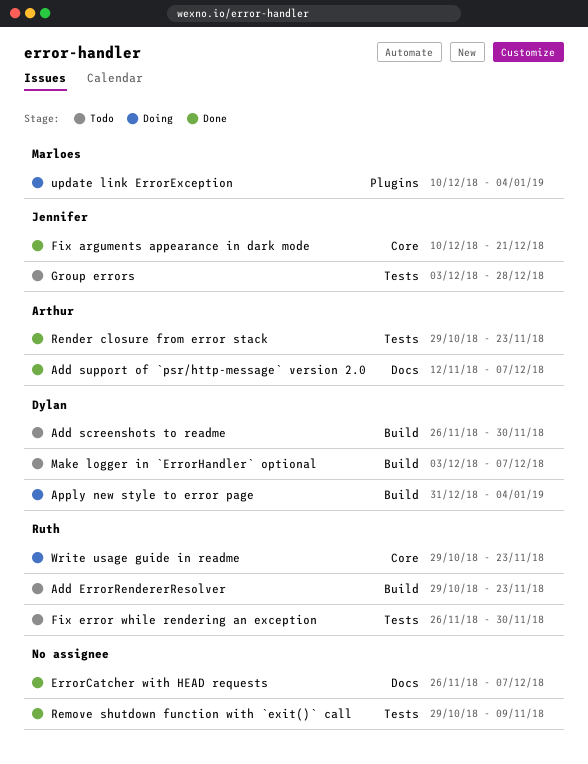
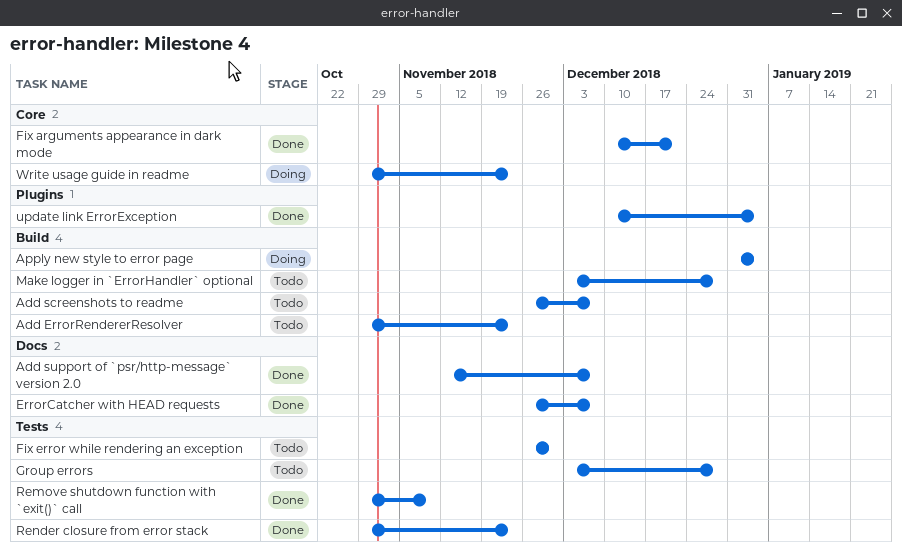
Add screenshots to readme, due: Nov 30 -> Dec 7
Make logger in `ErrorHandler` optional, due: Dec 7 -> Dec 28
update link ErrorException, status: Doing -> Done

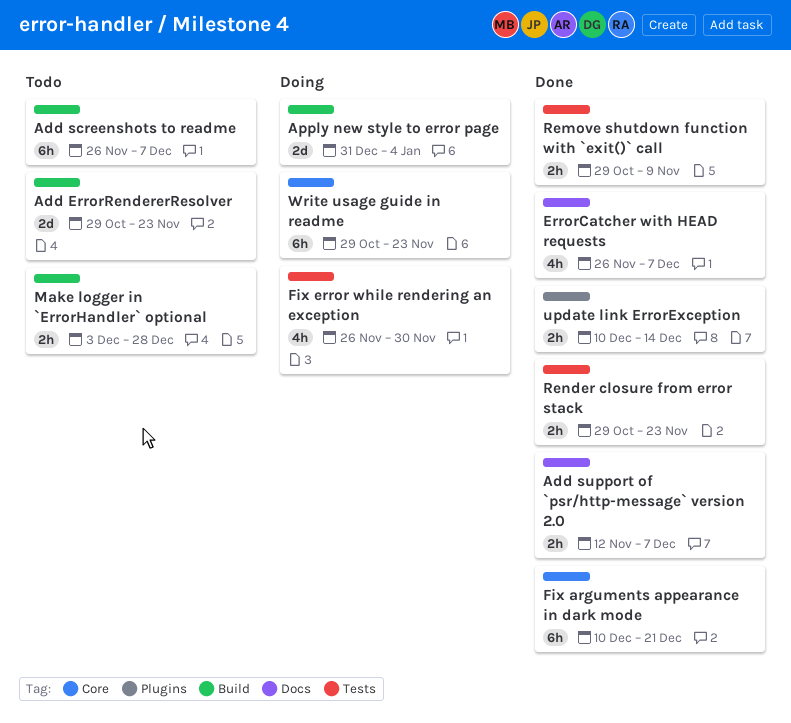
Fix error while rendering an exception, status: Todo -> Doing
Group errors: present -> none
update link ErrorException, due: Jan 4 -> Dec 14

